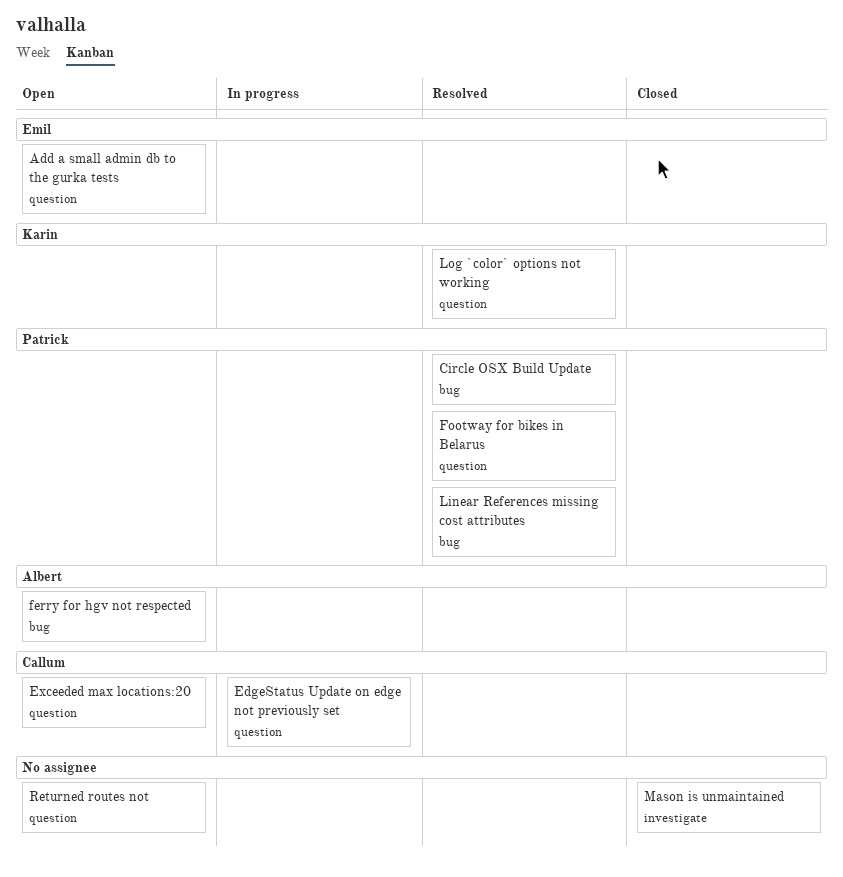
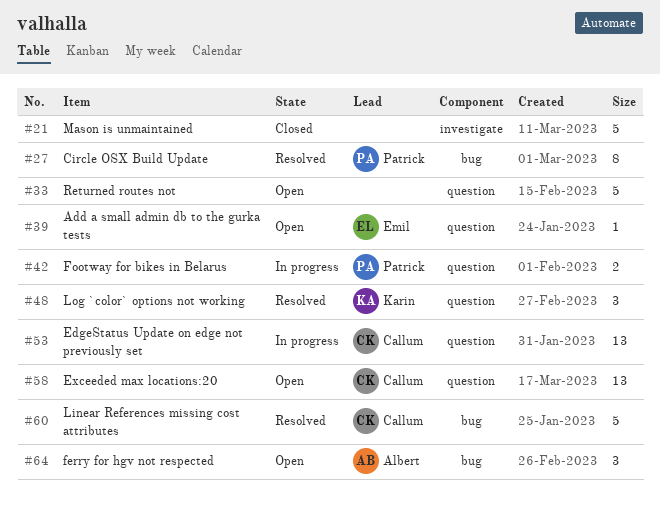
Footway for bikes in Belarus, status: Resolved -> In progress
Linear References missing cost attributes, owner: Patrick -> Callum

